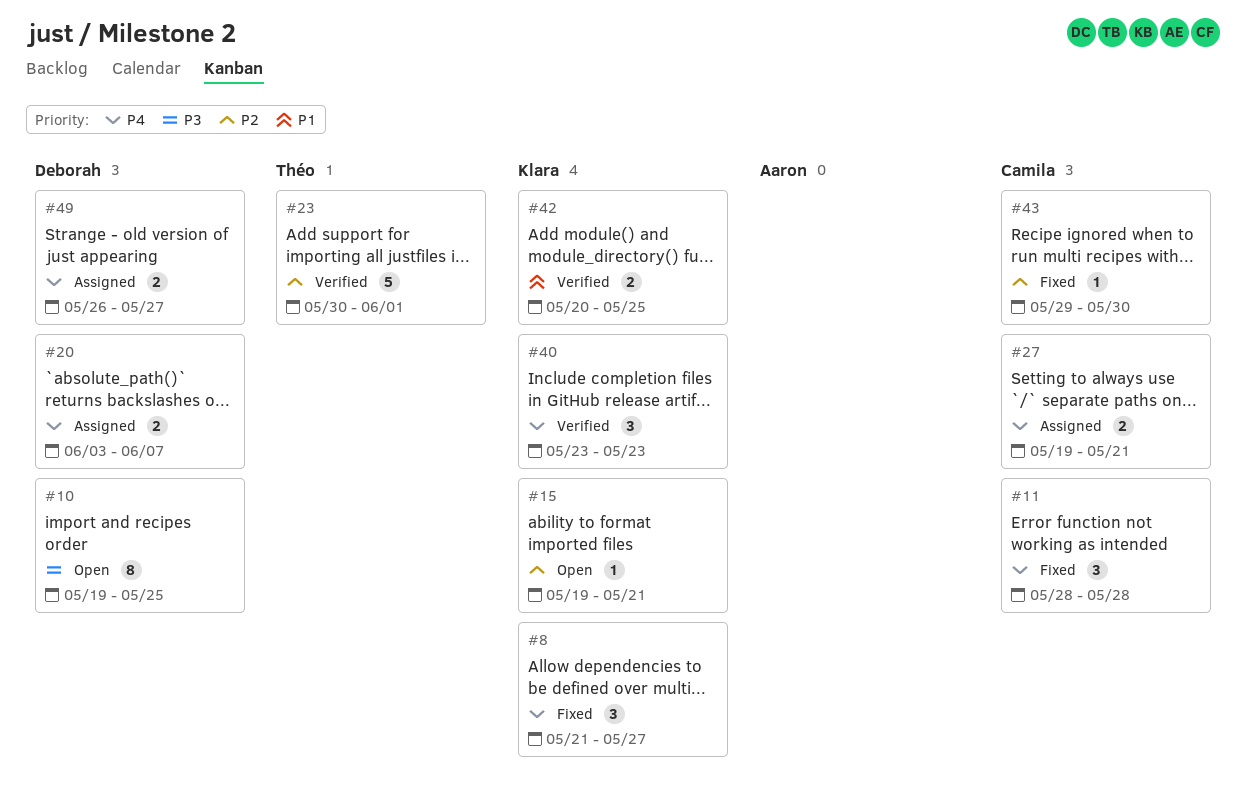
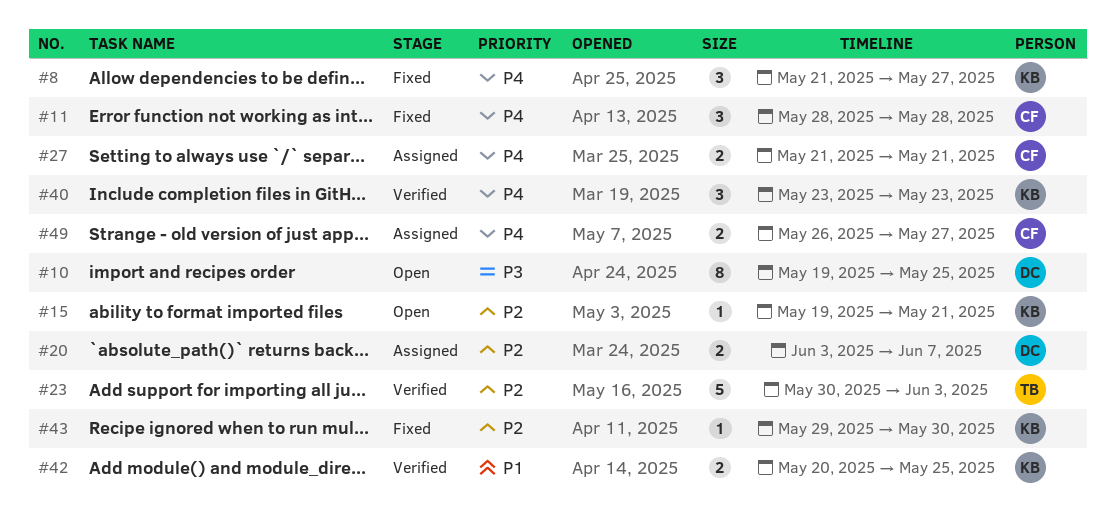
#20, priority: P4 -> P2
#23, due: Jun 1 -> Jun 3
#27, start: May 19 -> May 21
#43, owner: Camila -> Klara
#49, owner: Deborah -> Camila

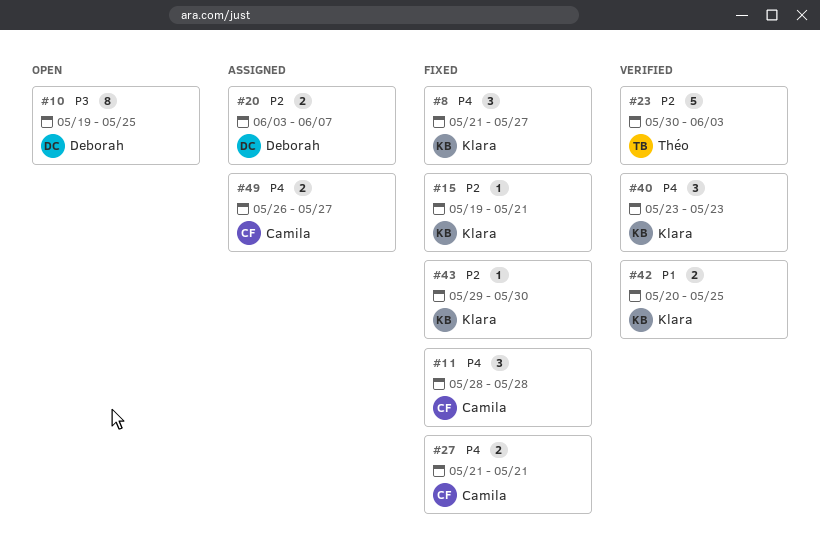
#15, status: Open -> Fixed
#27, status: Assigned -> Fixed

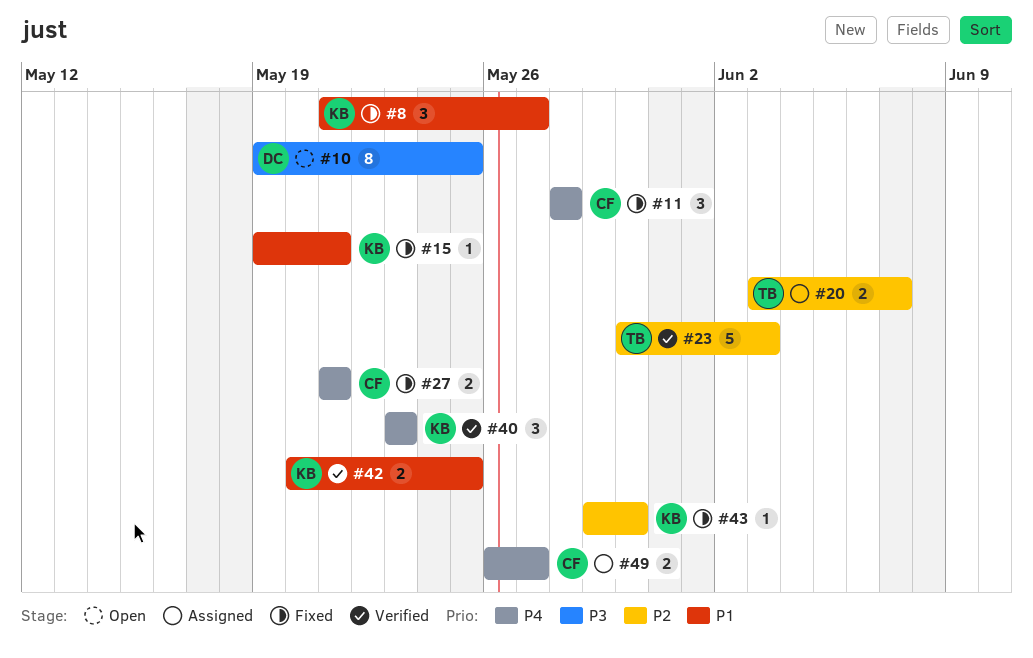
#8, priority: P4 -> P1
#15, priority: P2 -> P1
#20, owner: Deborah -> Théo

